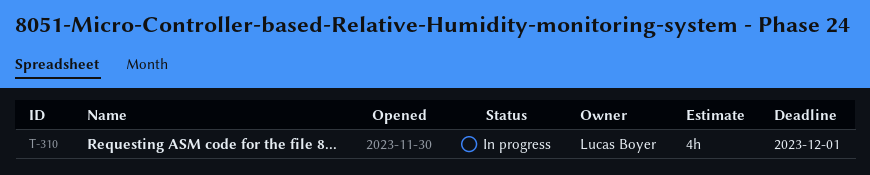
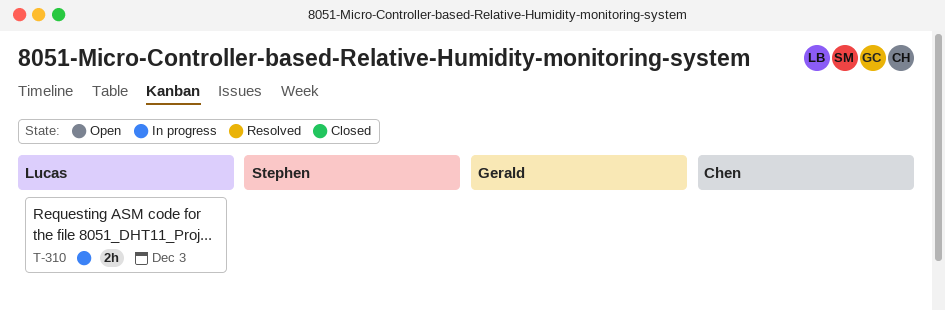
T-310, estimate: 4h -> 2h
T-310, due: Dec 1 -> Dec 3

